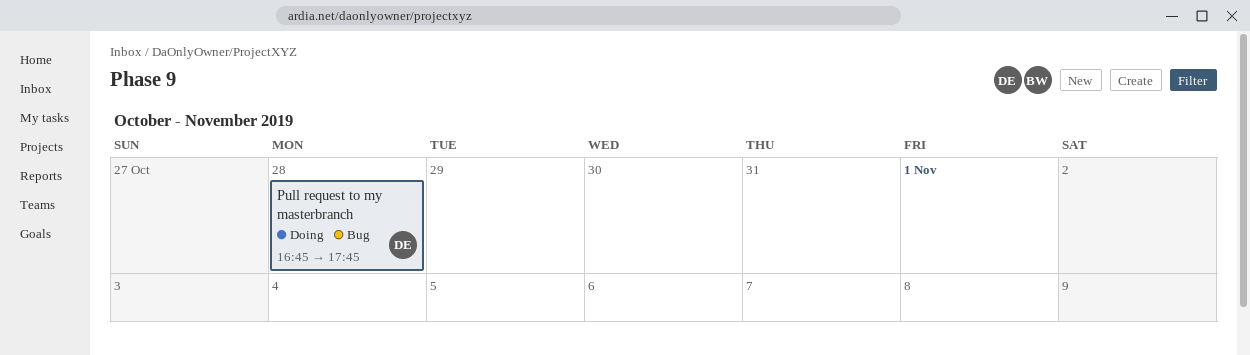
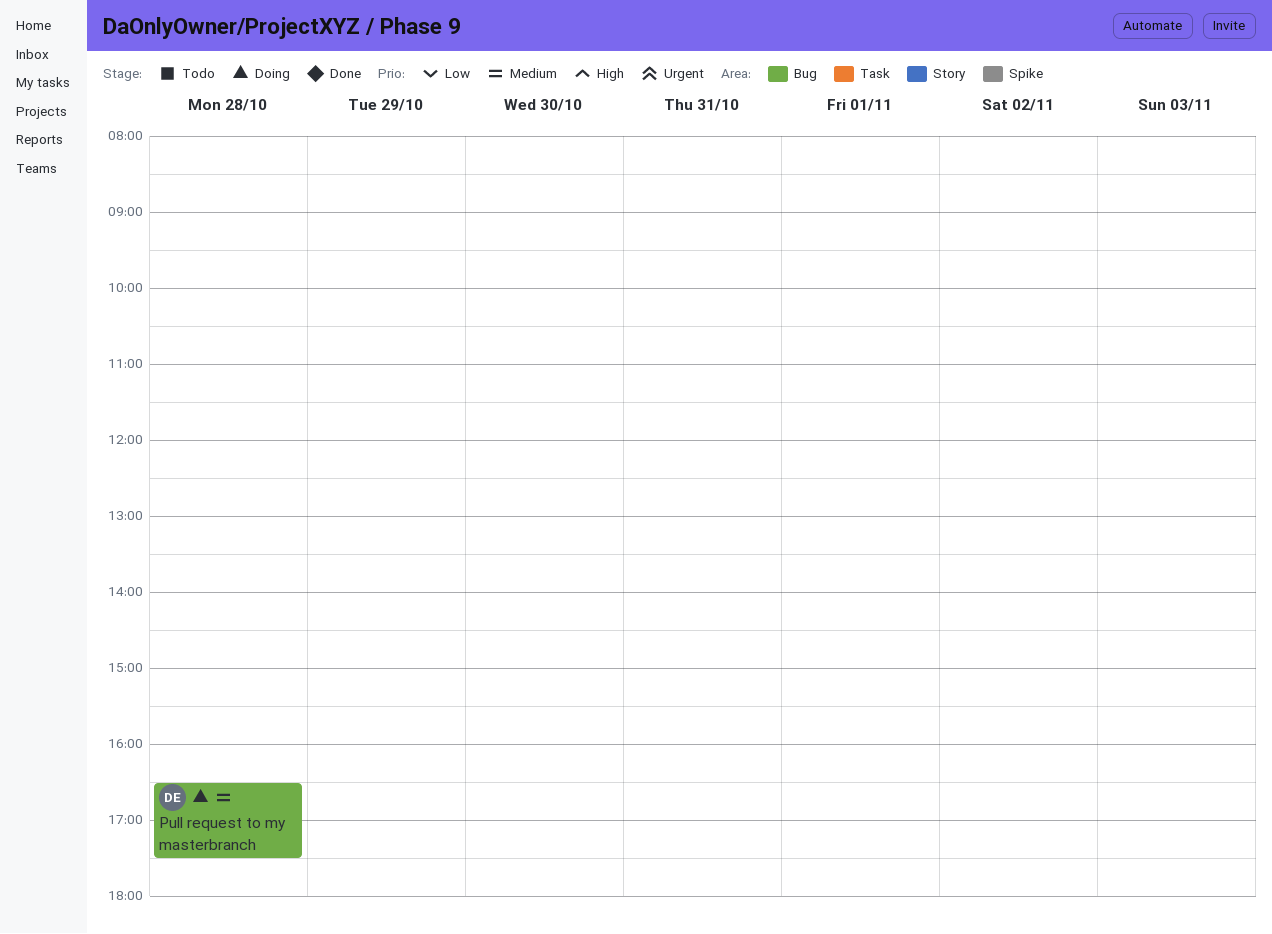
Pull request to my masterbranch, begins: 16:45 -> 16:30
Pull request to my masterbranch, ends: 17:45 -> 17:30

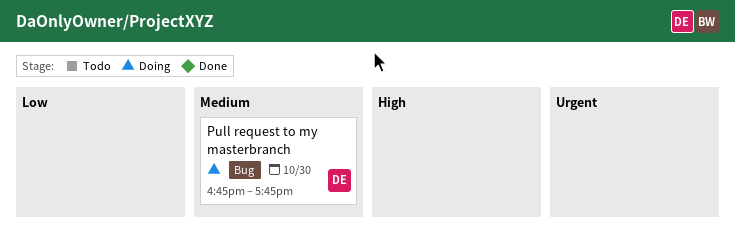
Pull request to my masterbranch, day: Oct 28 -> Oct 30
Pull request to my masterbranch, begins: 16:30 -> 16:45
Pull request to my masterbranch, ends: 17:30 -> 17:45

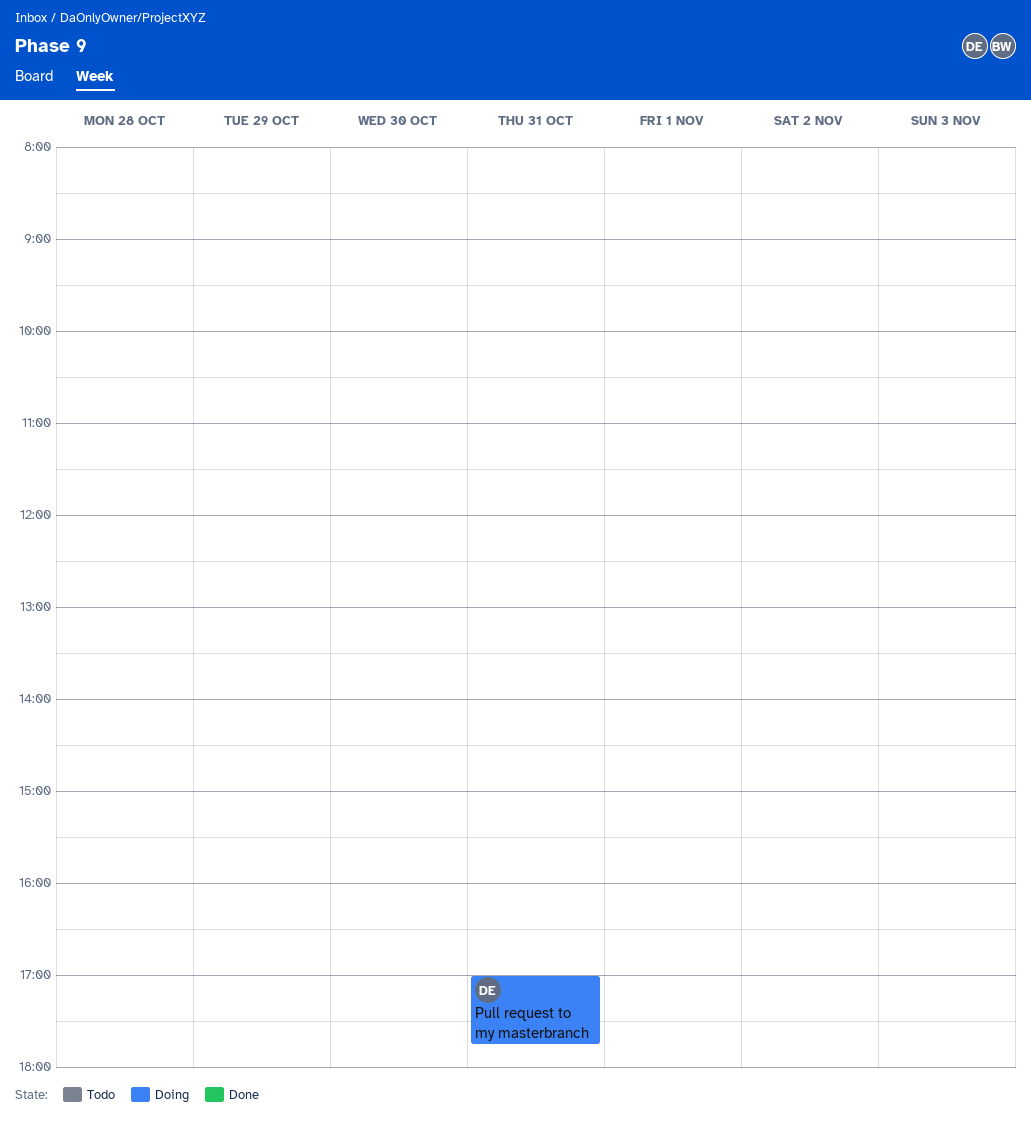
Pull request to my masterbranch, day: Oct 30 -> Oct 31
Pull request to my masterbranch, begins: 16:45 -> 17:00

